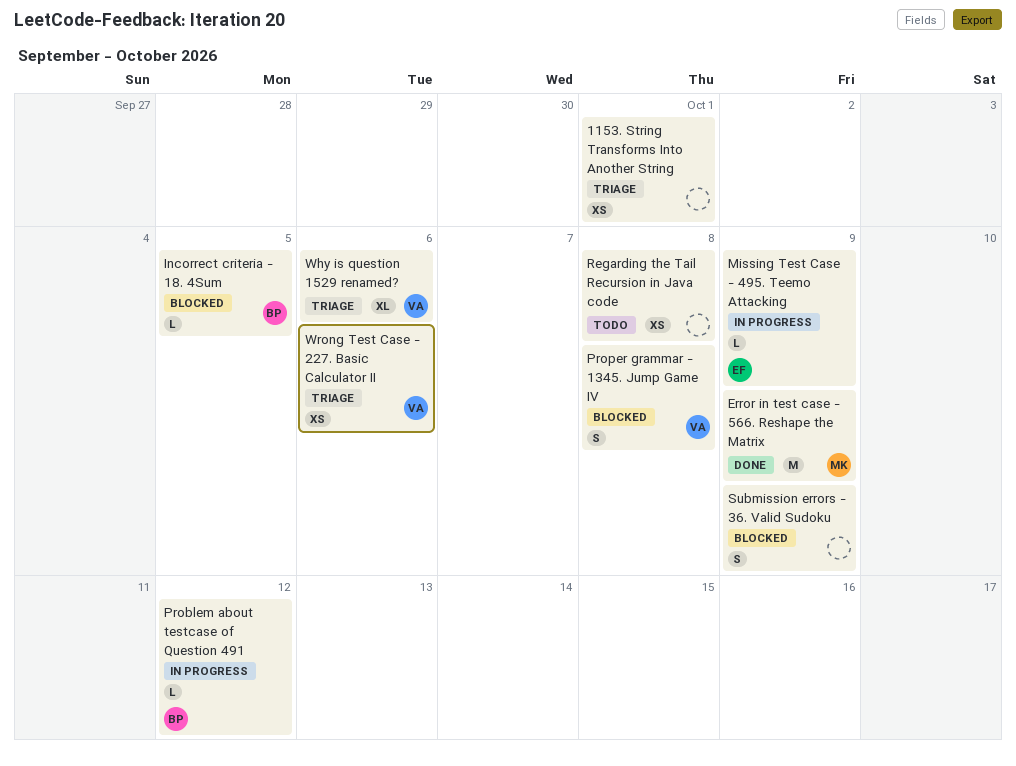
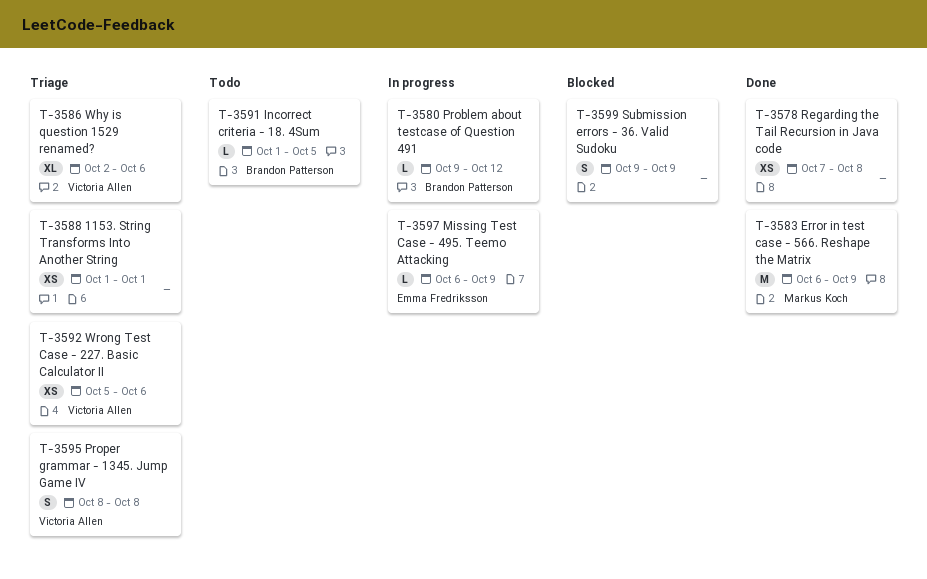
Incorrect criteria - 18. 4Sum, status: Blocked -> Todo
Proper grammar - 1345. Jump Game IV, status: Blocked -> Triage
Regarding the Tail Recursion in Java code, status: Todo -> Done

